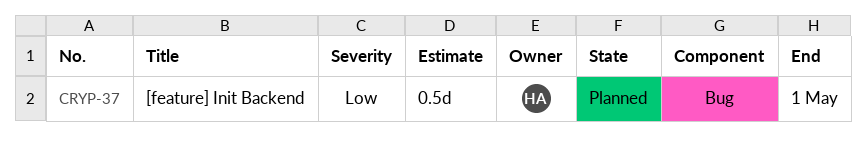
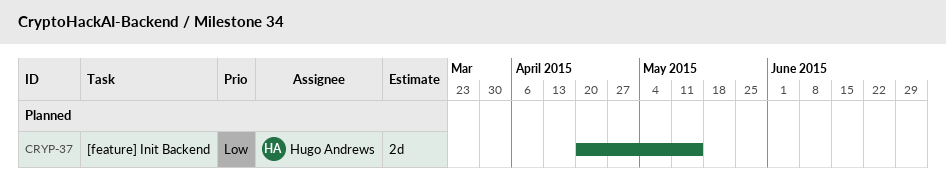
CRYP-37, estimate: 0.5d -> 2d
CRYP-37, due: May 1 -> May 15

